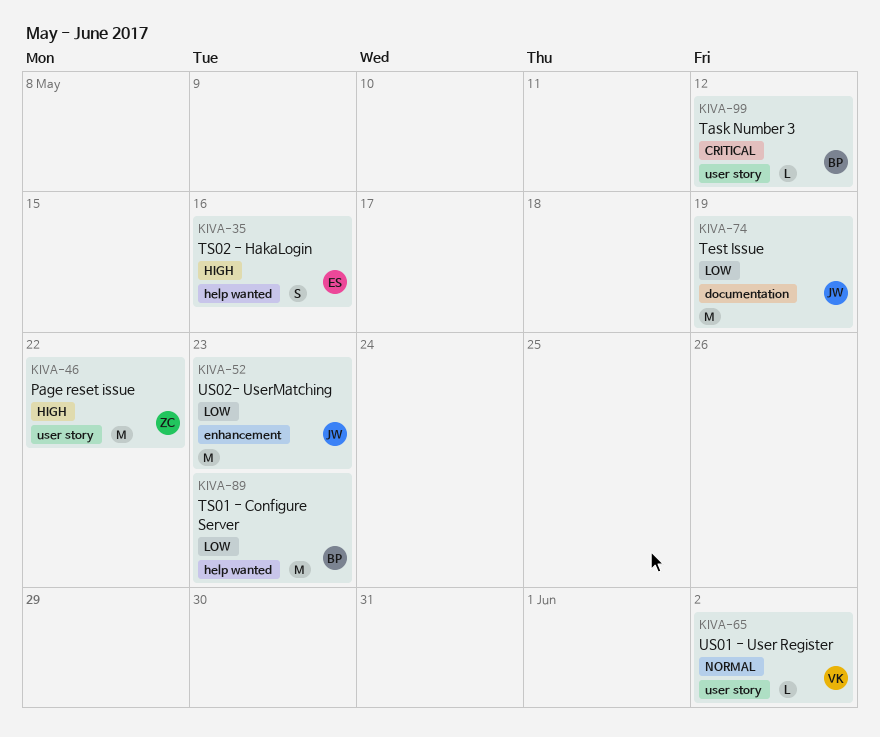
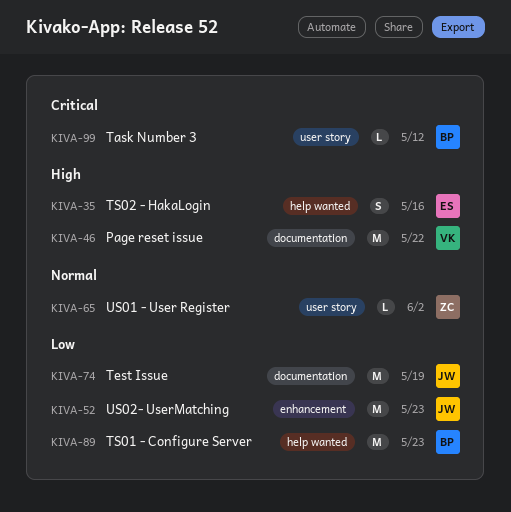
KIVA-46, owner: ZC -> VK
KIVA-46, label: user story -> documentation
KIVA-65, owner: VK -> ZC

